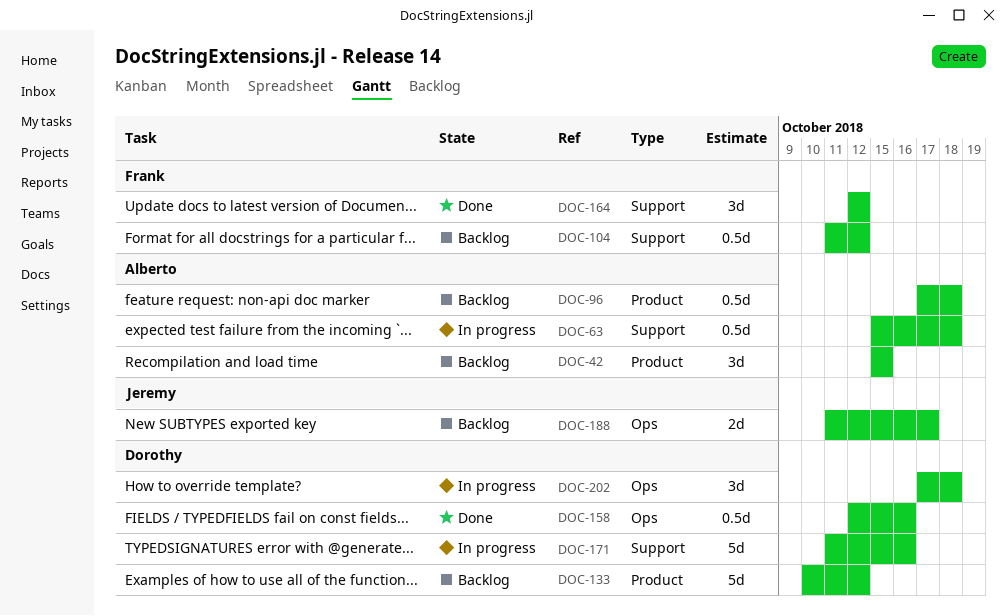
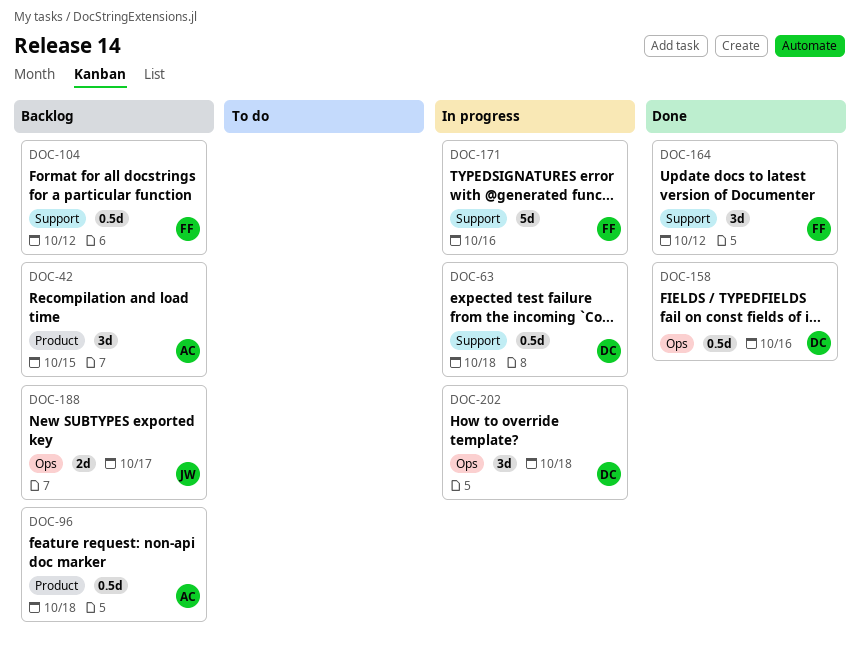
DOC-63, owner: Alberto -> Dorothy
DOC-133: present -> none
DOC-171, owner: Dorothy -> Frank

